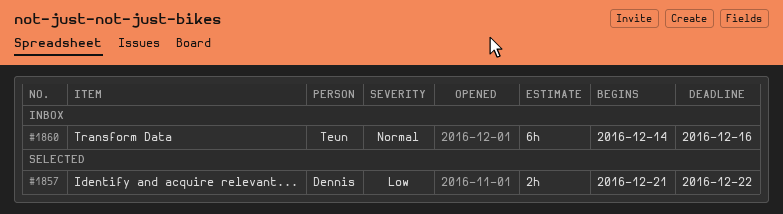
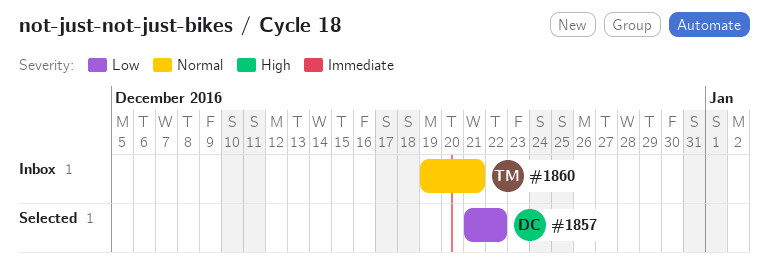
#1860, start: Dec 14 -> Dec 19
#1860, due: Dec 16 -> Dec 21

